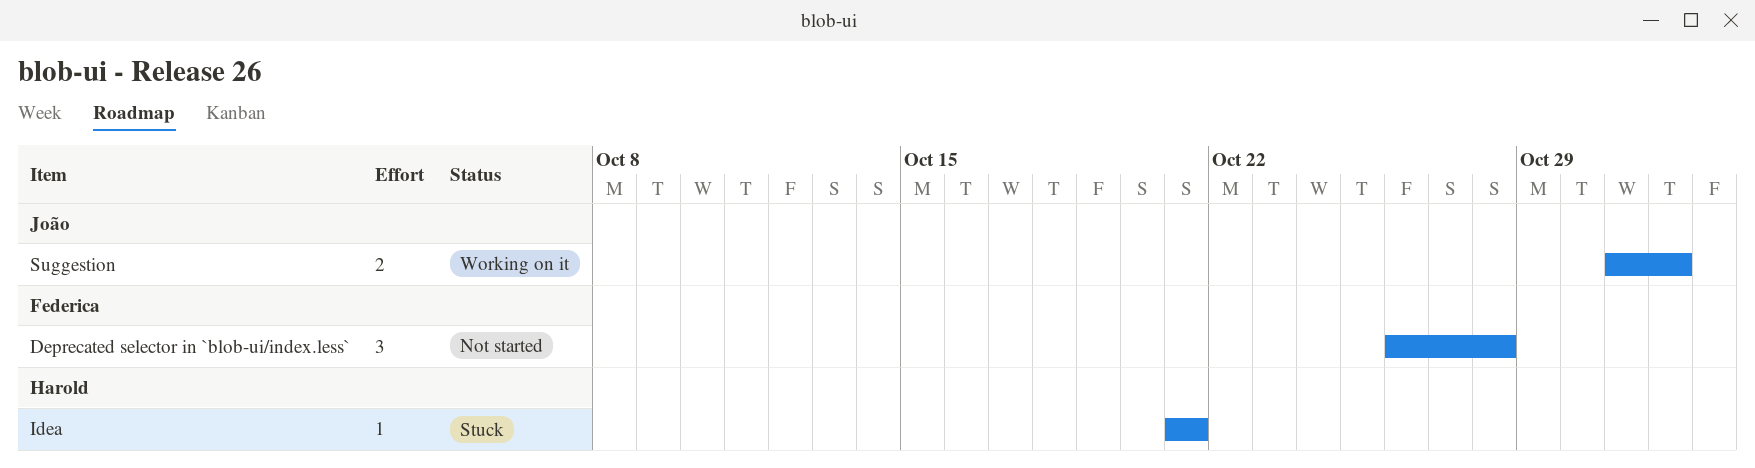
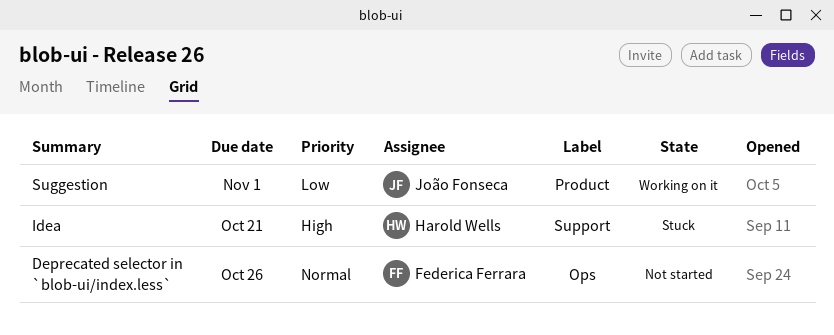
Deprecated selector in `blob-ui/index.less`, due: Oct 28 -> Oct 26

